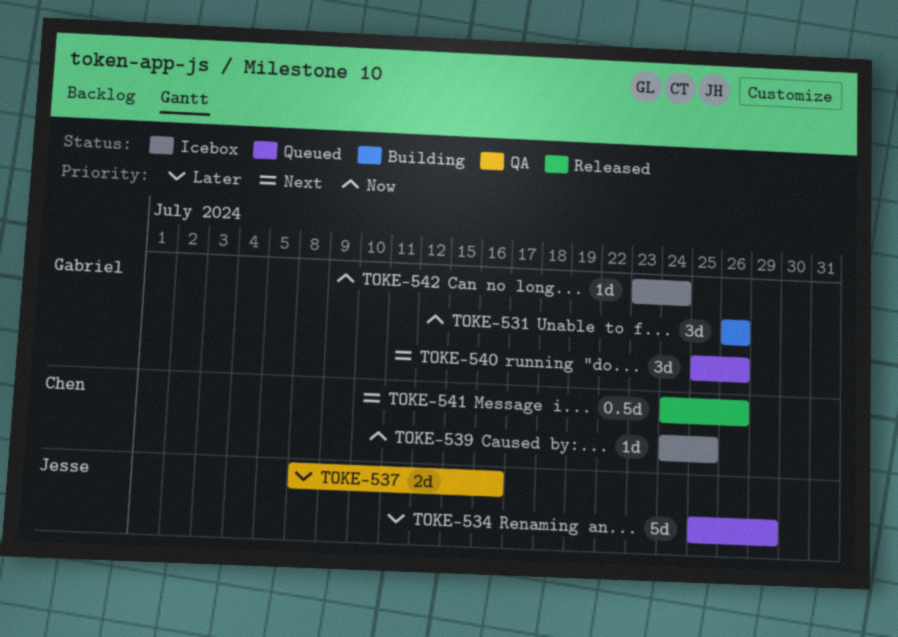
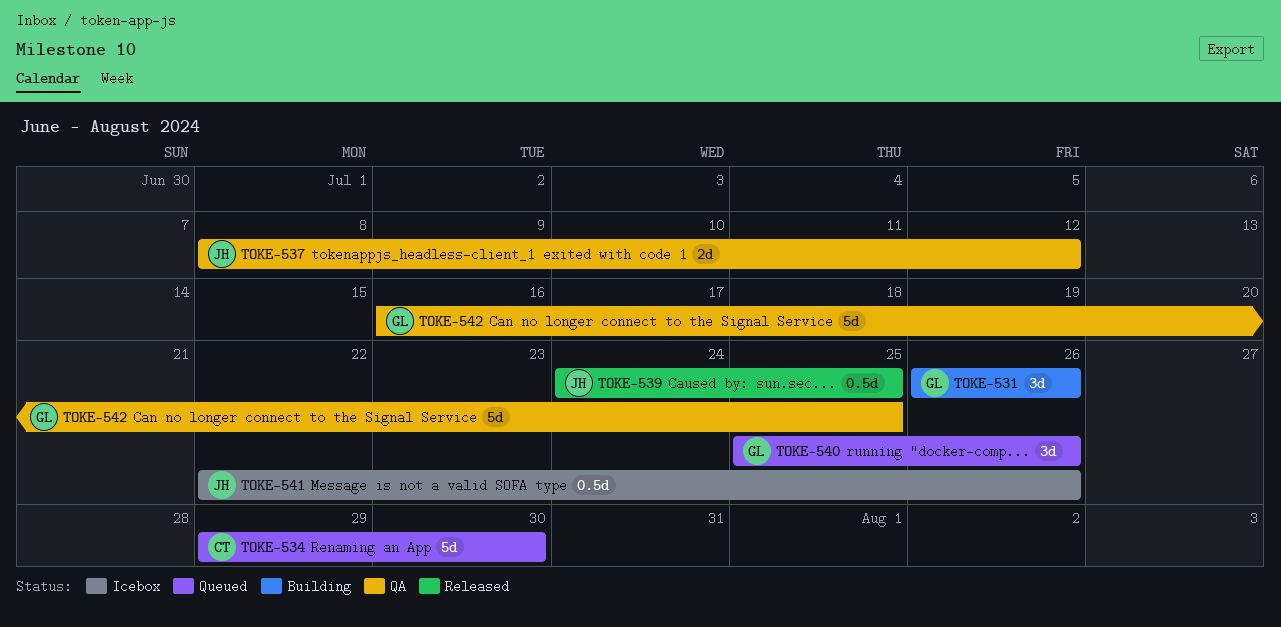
TOKE-534, owner: Jesse -> Chen
TOKE-534, start: Jul 25 -> Jul 29
TOKE-534, due: Jul 29 -> Jul 30
TOKE-537, due: Jul 16 -> Jul 12
TOKE-539, status: Icebox -> Released
TOKE-539, owner: Chen -> Jesse
TOKE-539, estimate: 1d -> 0.5d
TOKE-541, status: Released -> Icebox
TOKE-541, owner: Chen -> Jesse
TOKE-541, start: Jul 24 -> Jul 22
TOKE-542, status: Icebox -> QA
TOKE-542, estimate: 1d -> 5d
TOKE-542, start: Jul 23 -> Jul 16
TOKE-542, due: Jul 24 -> Jul 25

